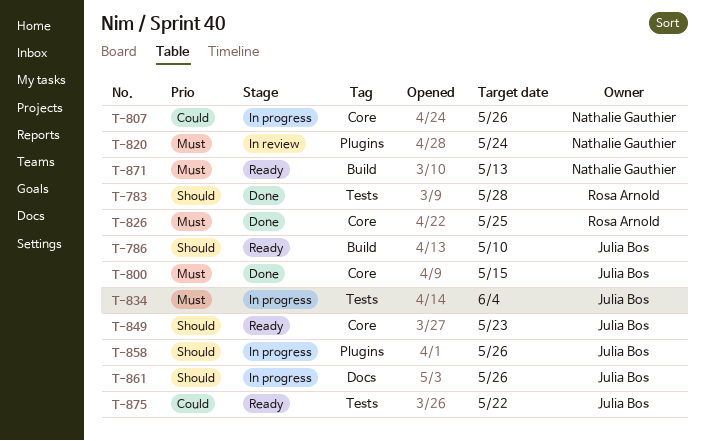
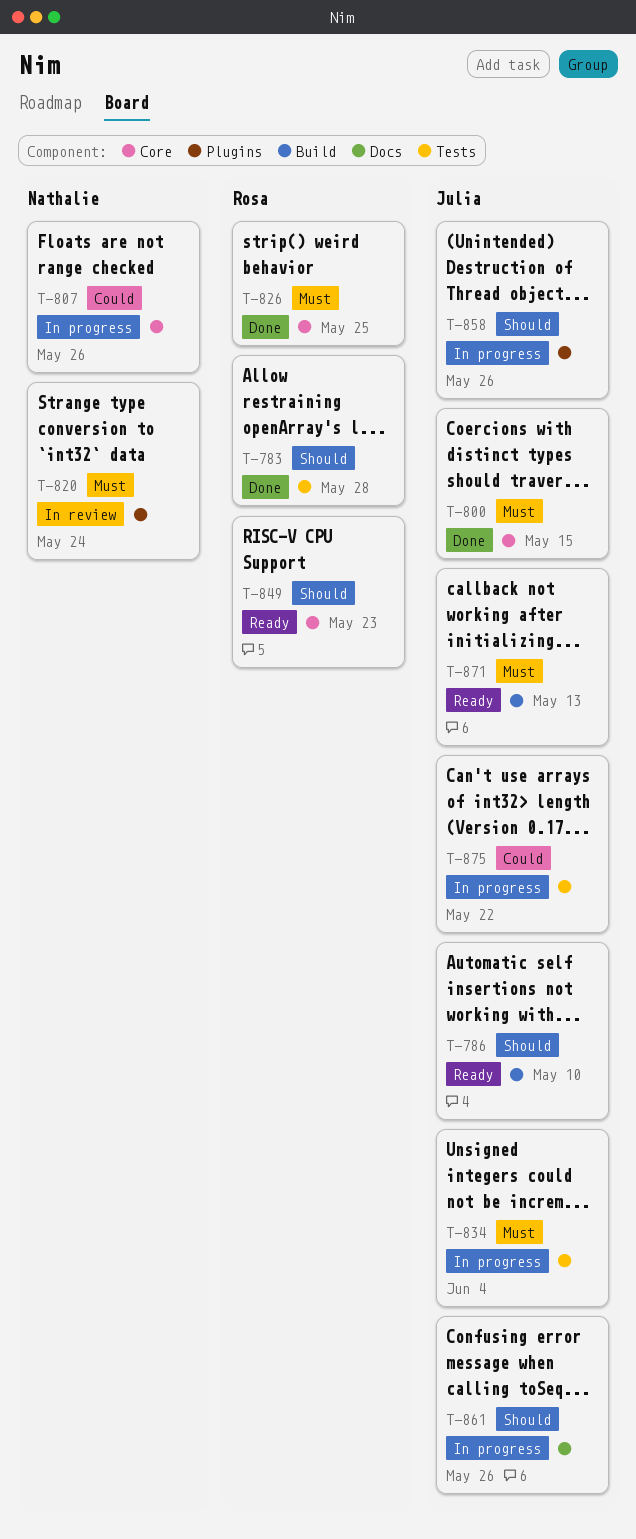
T-849, owner: Julia Bos -> Rosa Arnold
T-871, owner: Nathalie Gauthier -> Julia Bos
T-875, status: Ready -> In progress

